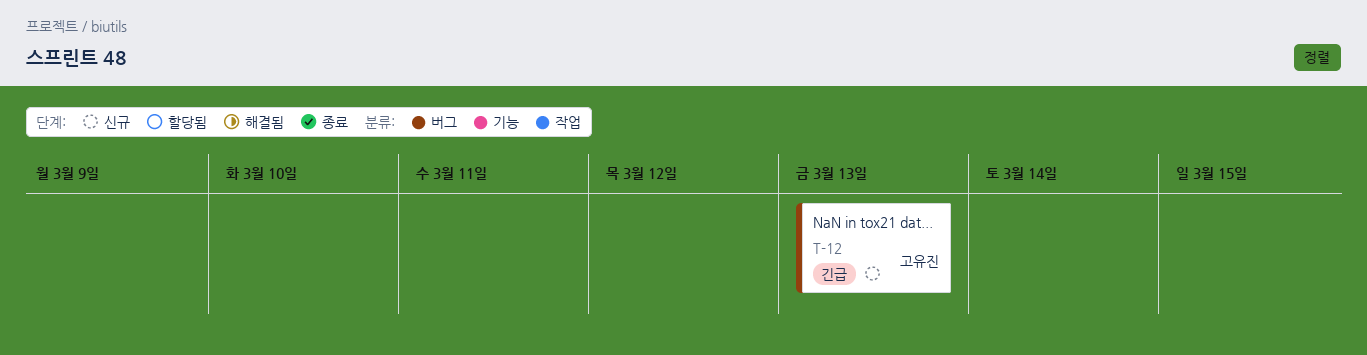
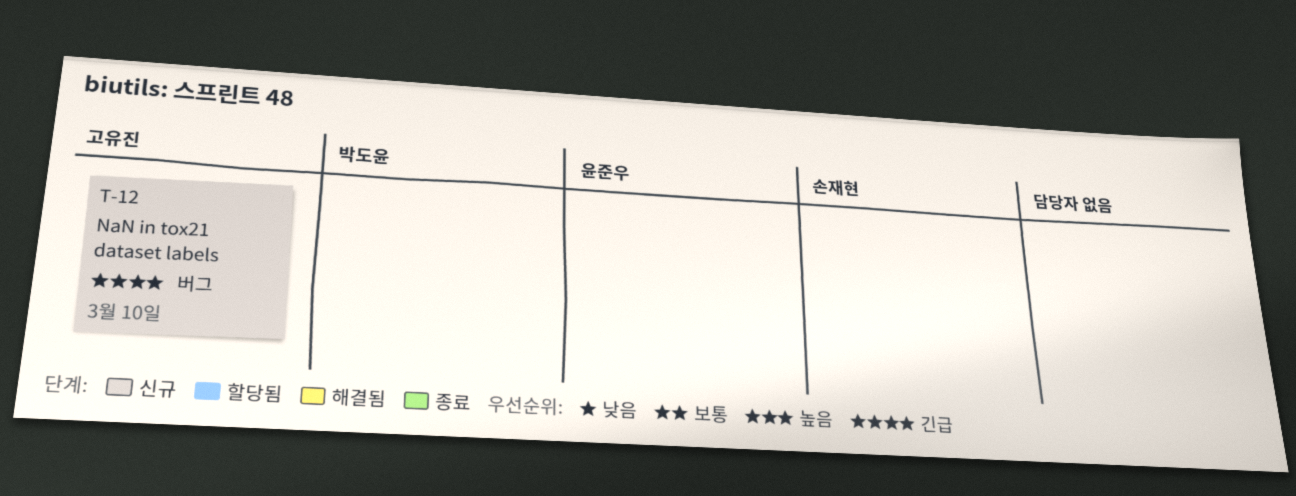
T-12, due: Mar 13 -> Mar 10

